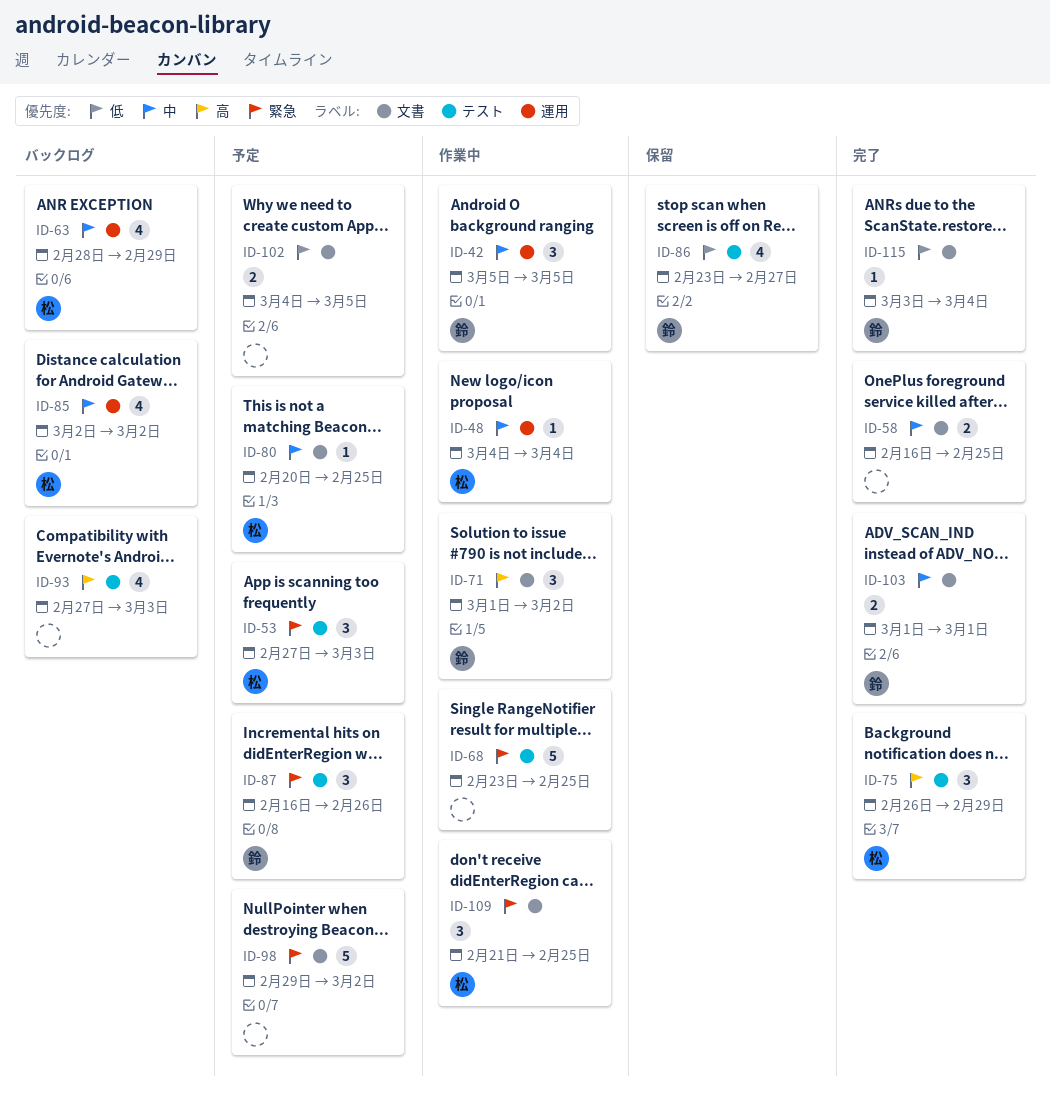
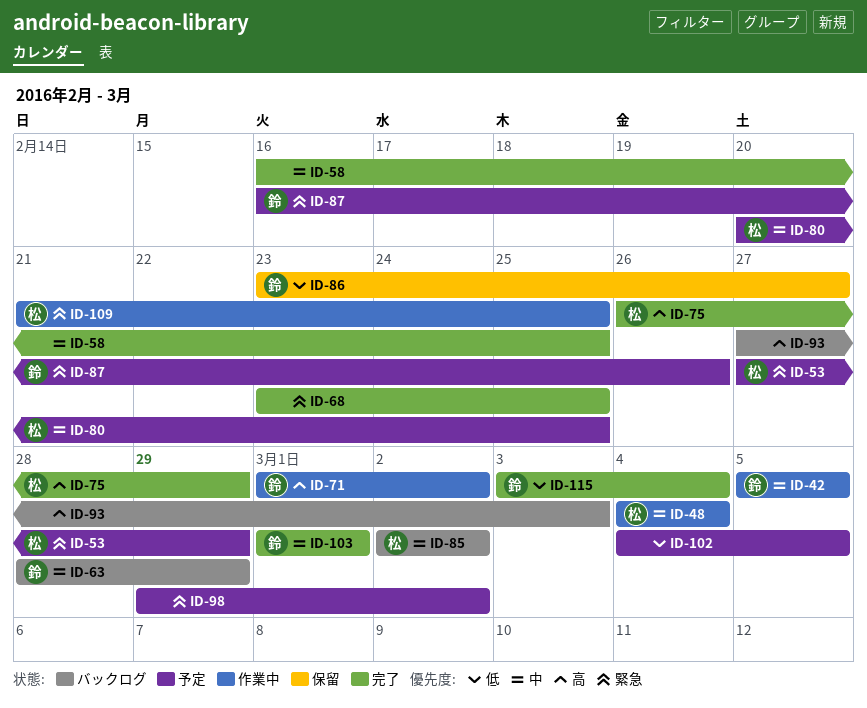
ID-53, due: Mar 3 -> Feb 29
ID-63, owner: 松 -> 鈴
ID-68, status: 作業中 -> 完了

